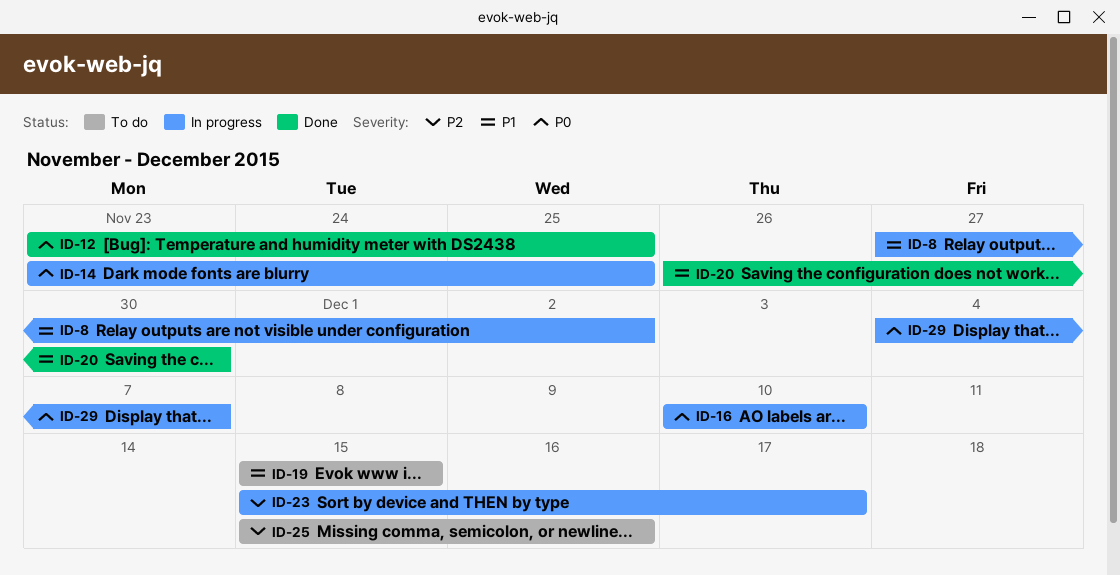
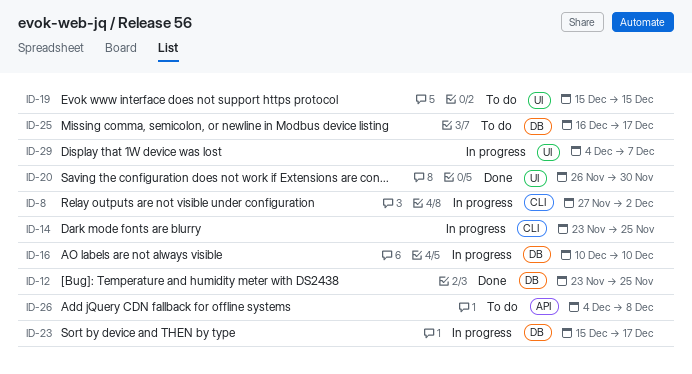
ID-25, start: Dec 15 -> Dec 16
ID-25, due: Dec 16 -> Dec 17
ID-26: none -> present

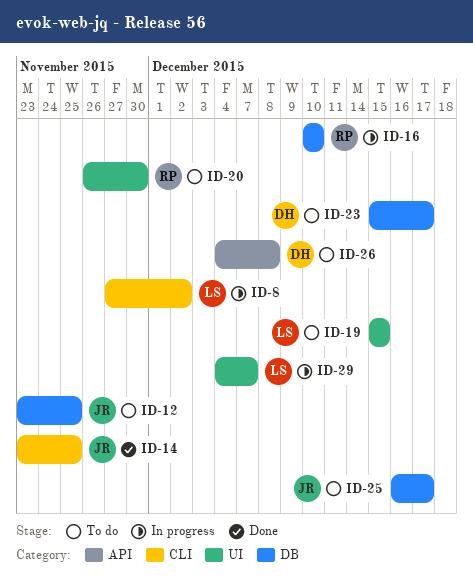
ID-12, status: Done -> To do
ID-14, status: In progress -> Done
ID-20, status: Done -> To do
ID-23, status: In progress -> To do

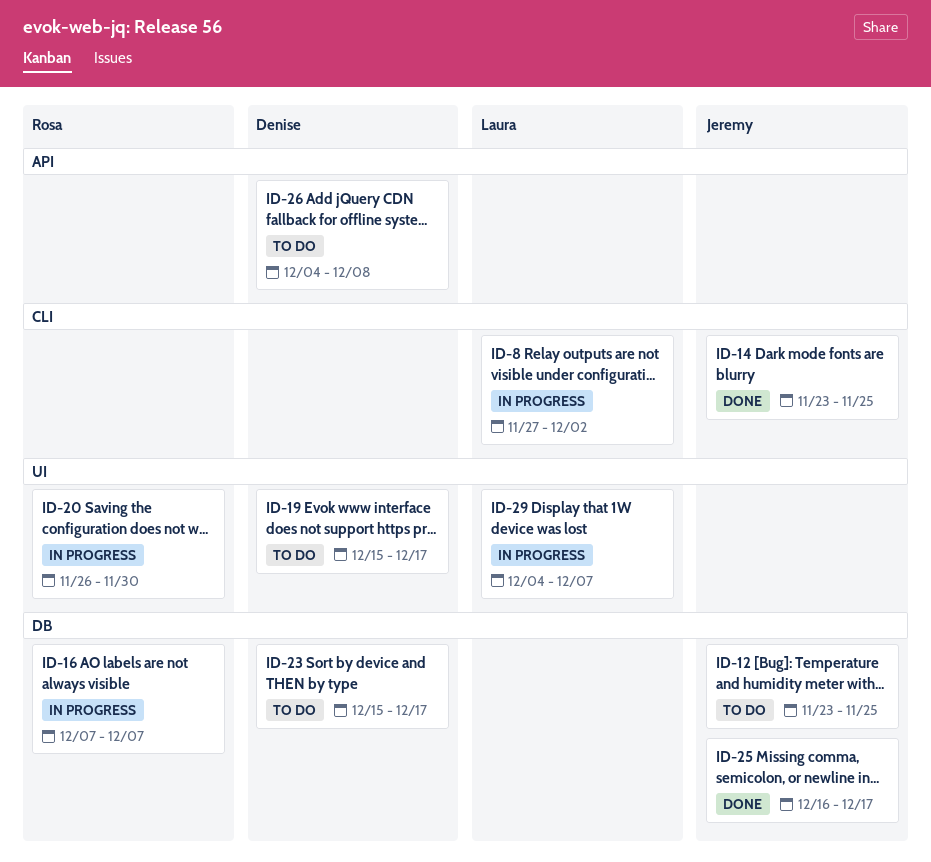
ID-16, start: Dec 10 -> Dec 7
ID-16, due: Dec 10 -> Dec 7
ID-19, owner: Laura -> Denise
ID-19, due: Dec 15 -> Dec 17
ID-20, status: To do -> In progress
ID-25, status: To do -> Done

